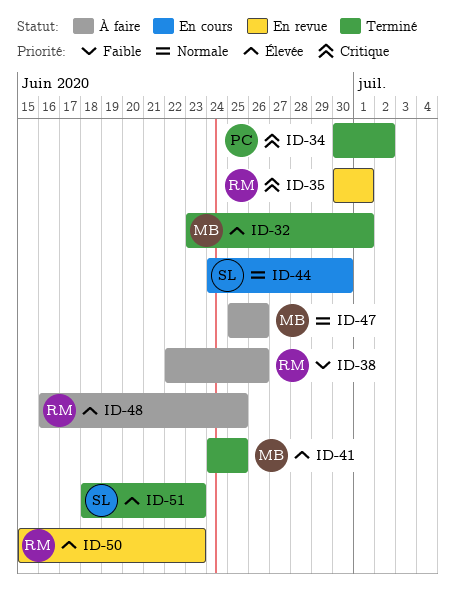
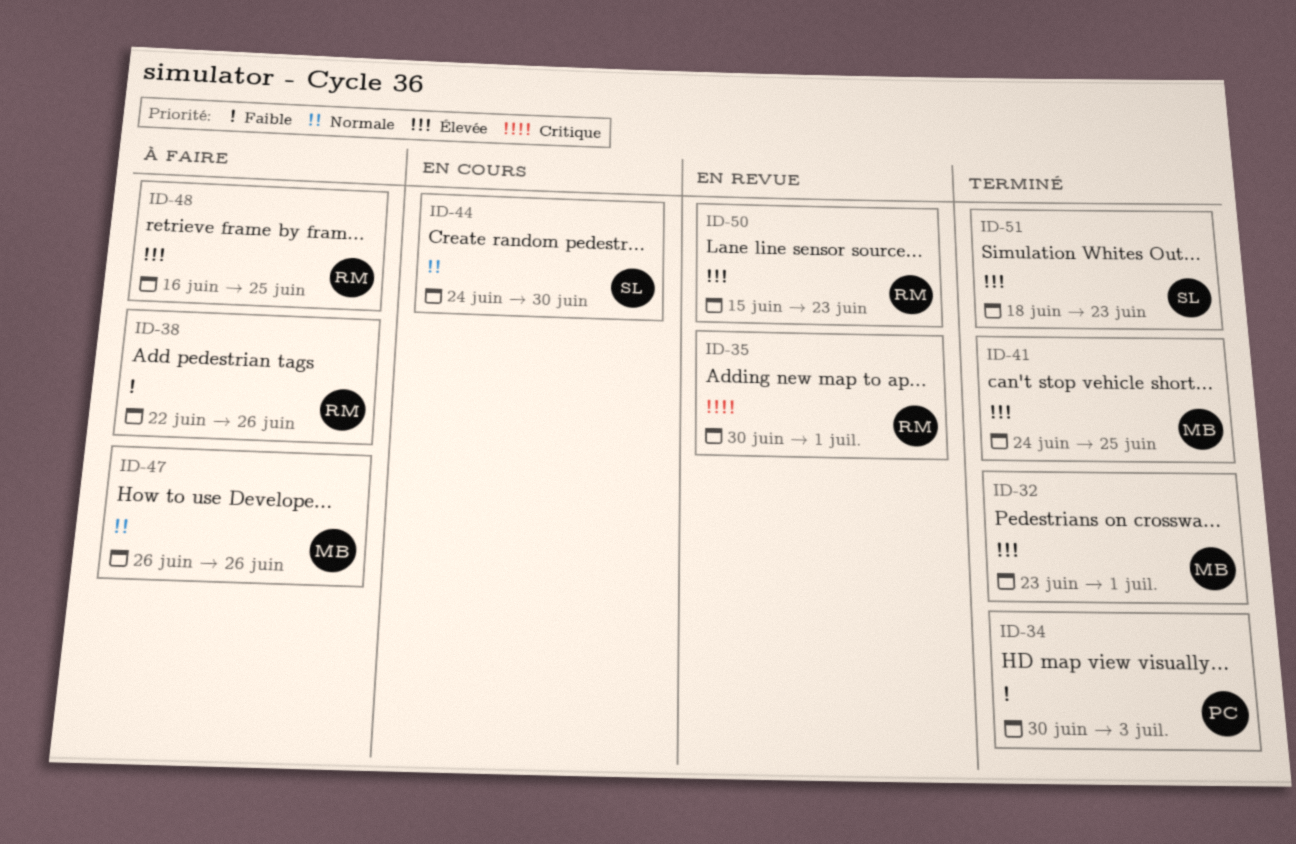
ID-34, priority: Critique -> Faible
ID-34, due: Jul 2 -> Jul 3
ID-47, start: Jun 25 -> Jun 26

